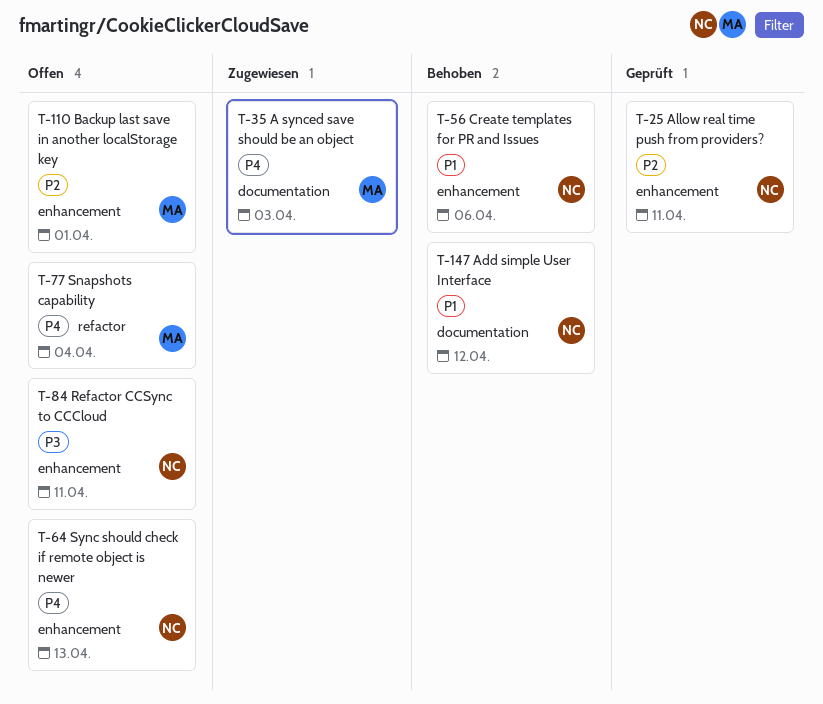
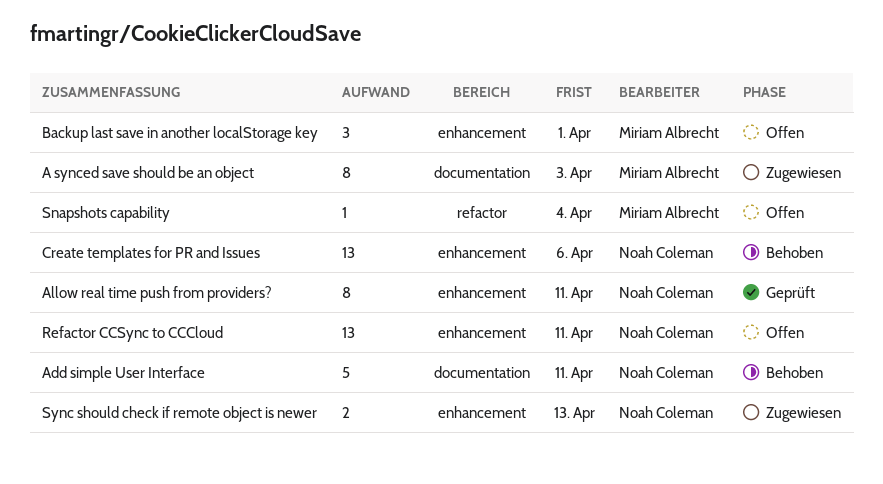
Add simple User Interface, due: Apr 12 -> Apr 11
Sync should check if remote object is newer, status: Offen -> Zugewiesen

